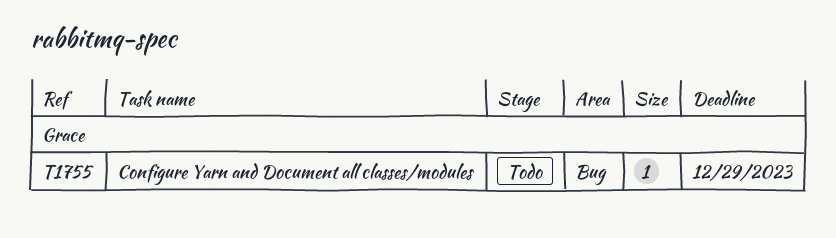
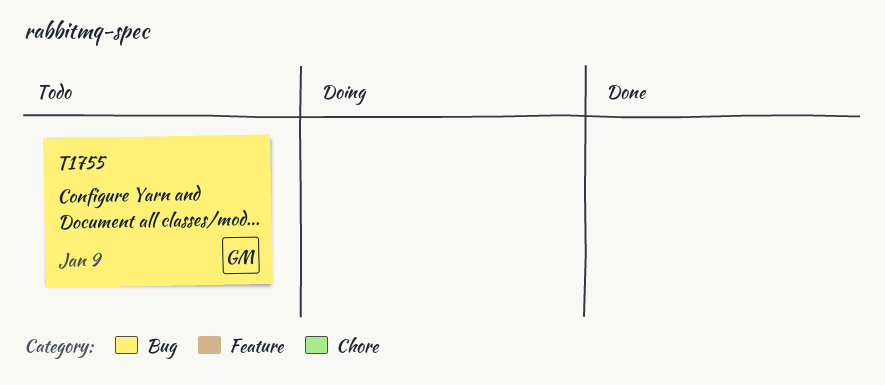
T1755, due: Dec 29 -> Jan 9

